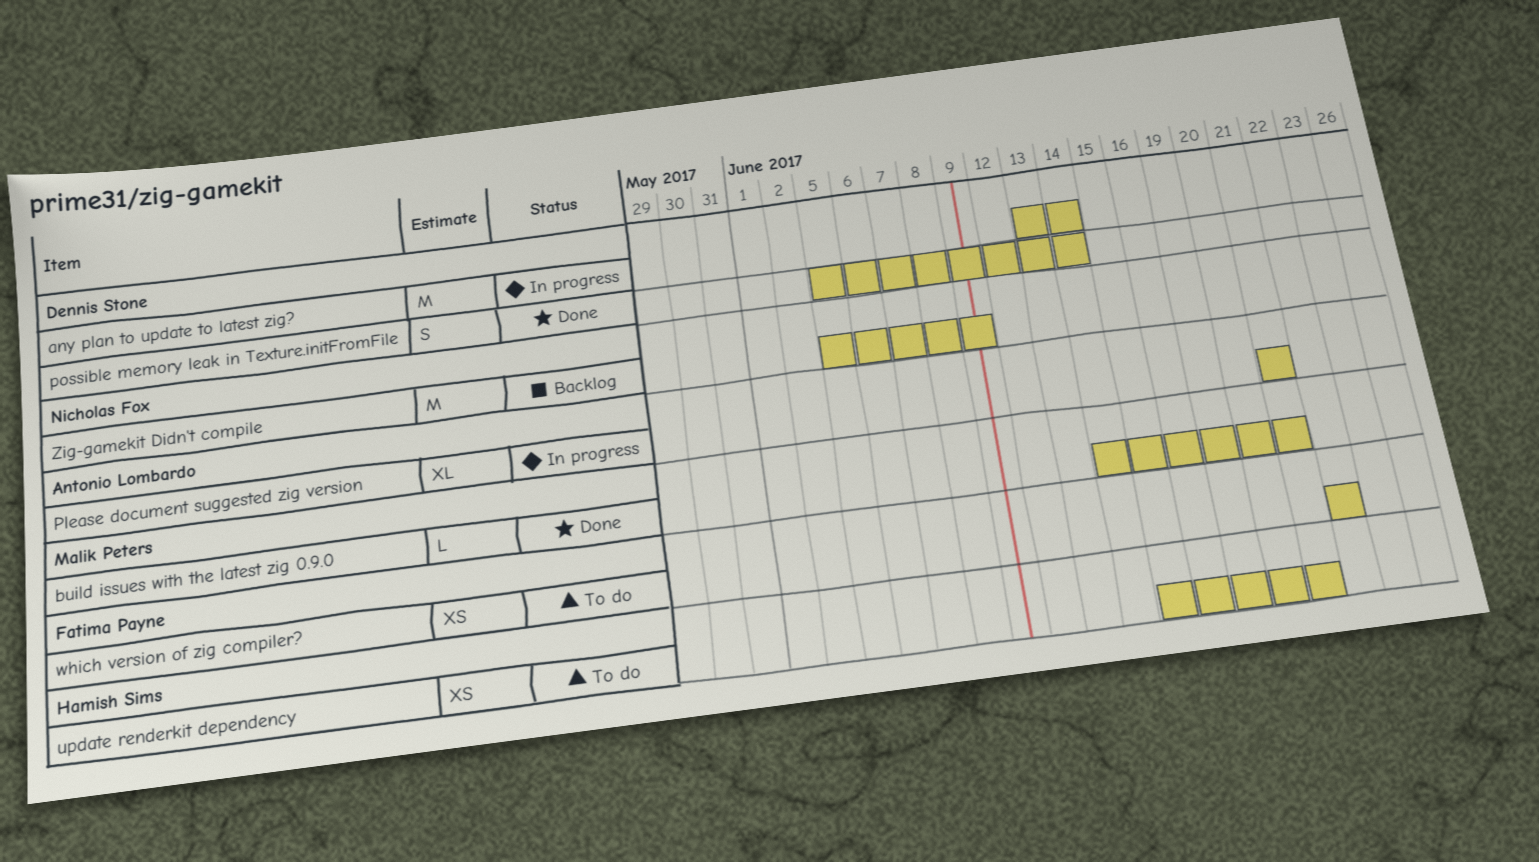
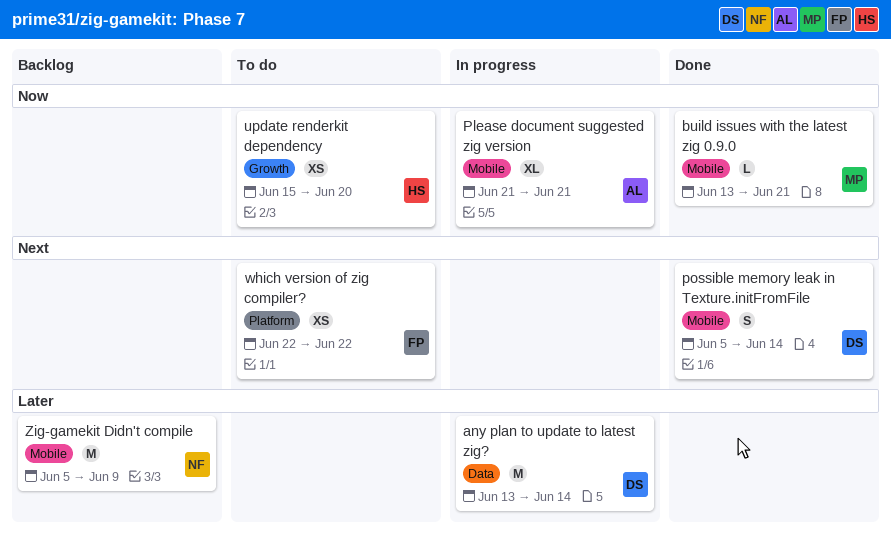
build issues with the latest zig 0.9.0, start: Jun 14 -> Jun 13
update renderkit dependency, due: Jun 21 -> Jun 20

